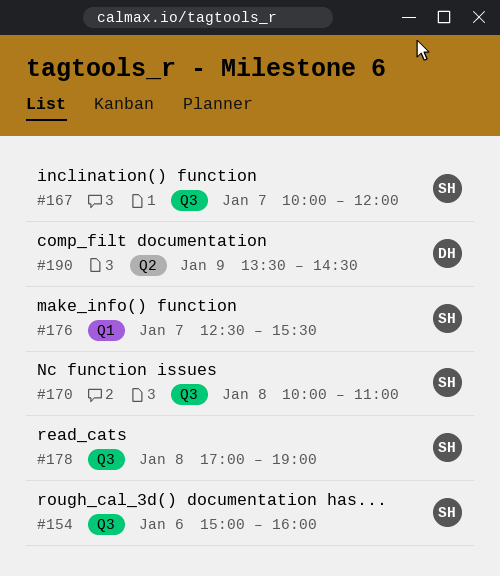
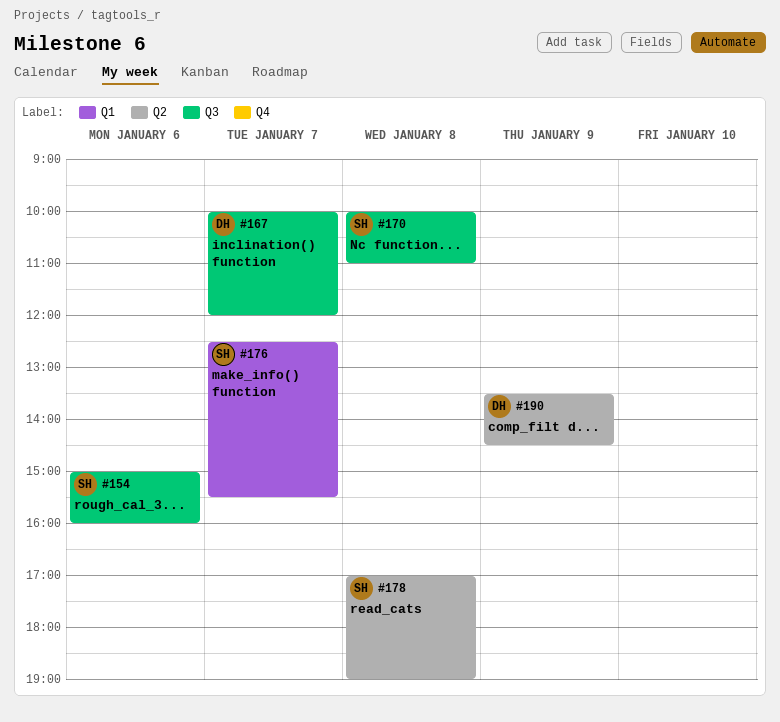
#167, owner: SH -> DH
#178, label: Q3 -> Q2

